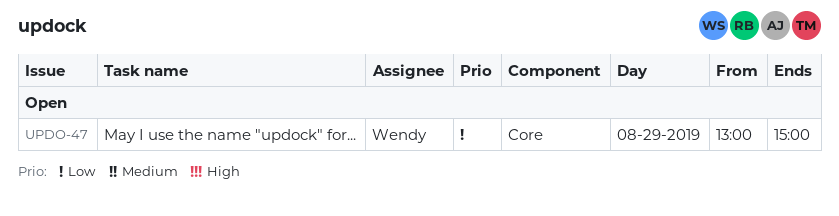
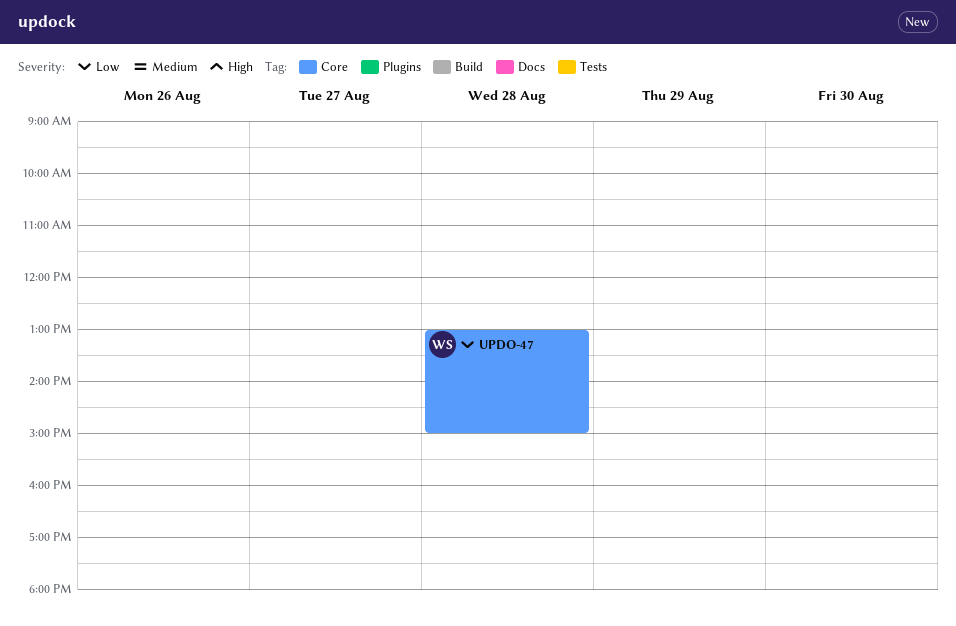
UPDO-47, day: Aug 29 -> Aug 28

